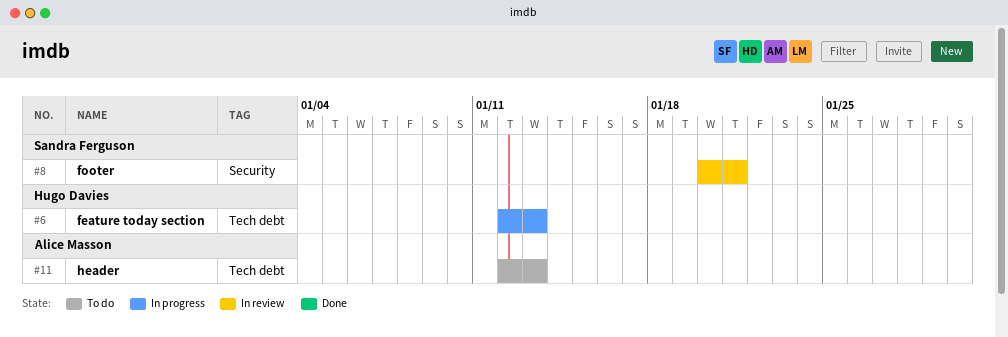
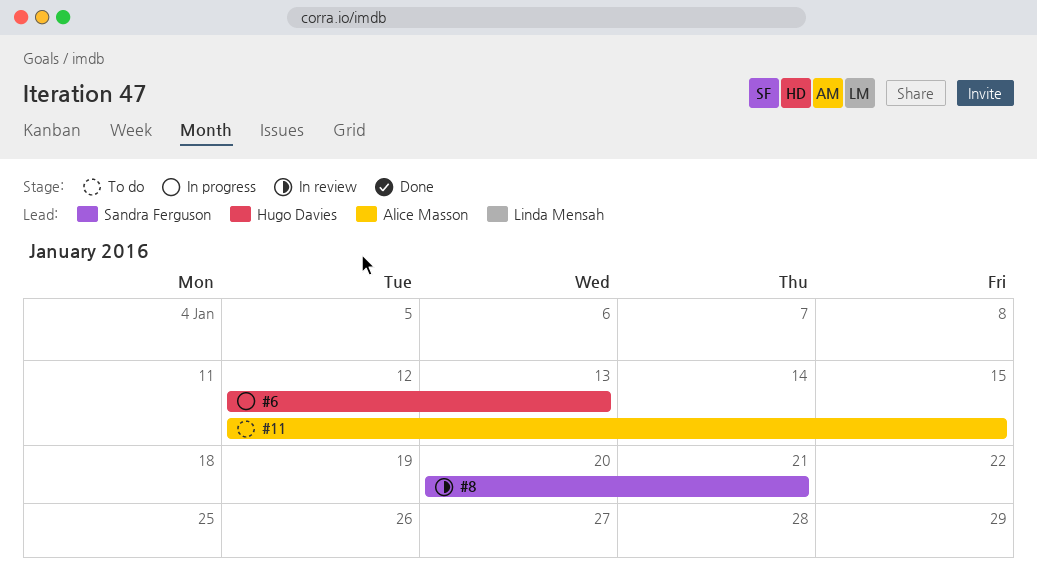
#11, due: Jan 13 -> Jan 15

